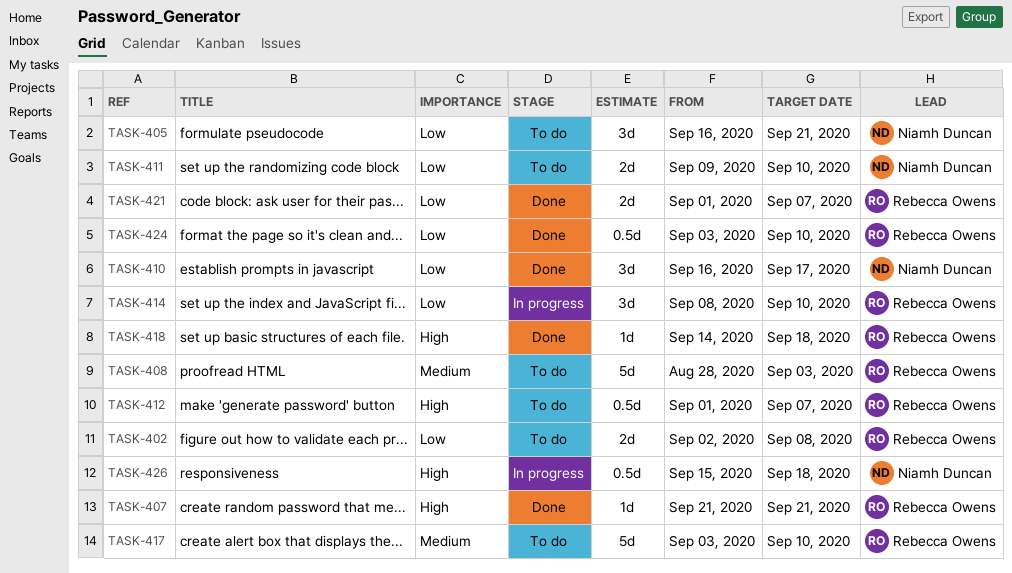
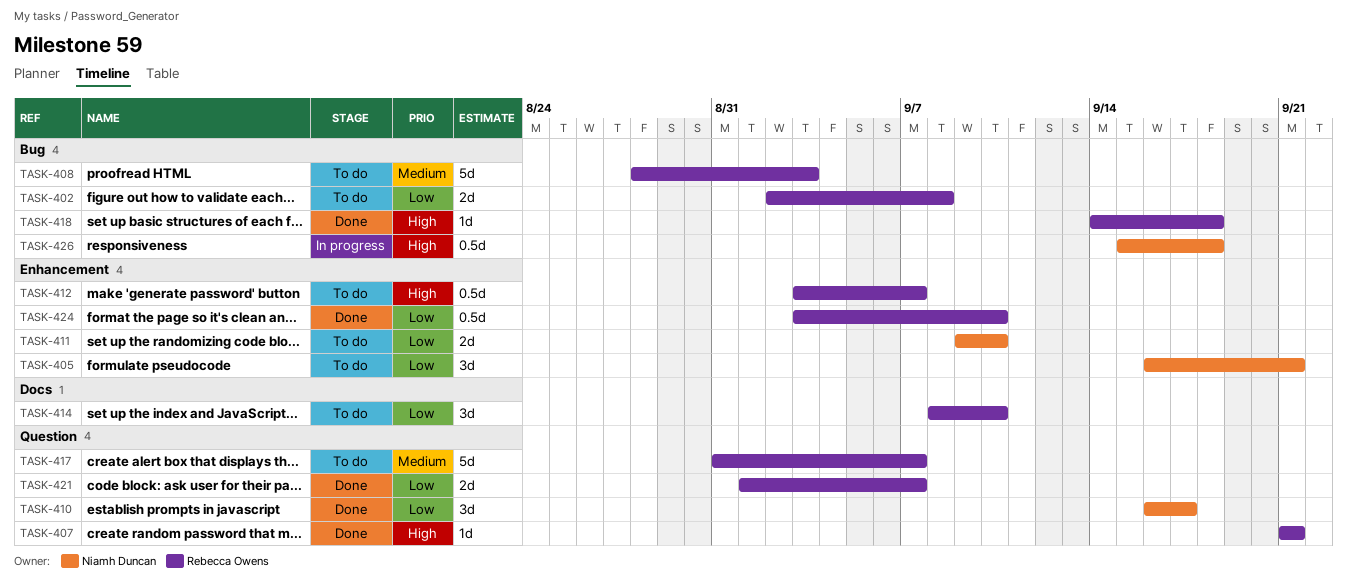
TASK-412, start: Sep 1 -> Sep 3
TASK-414, status: In progress -> To do
TASK-417, start: Sep 3 -> Aug 31
TASK-417, due: Sep 10 -> Sep 7

